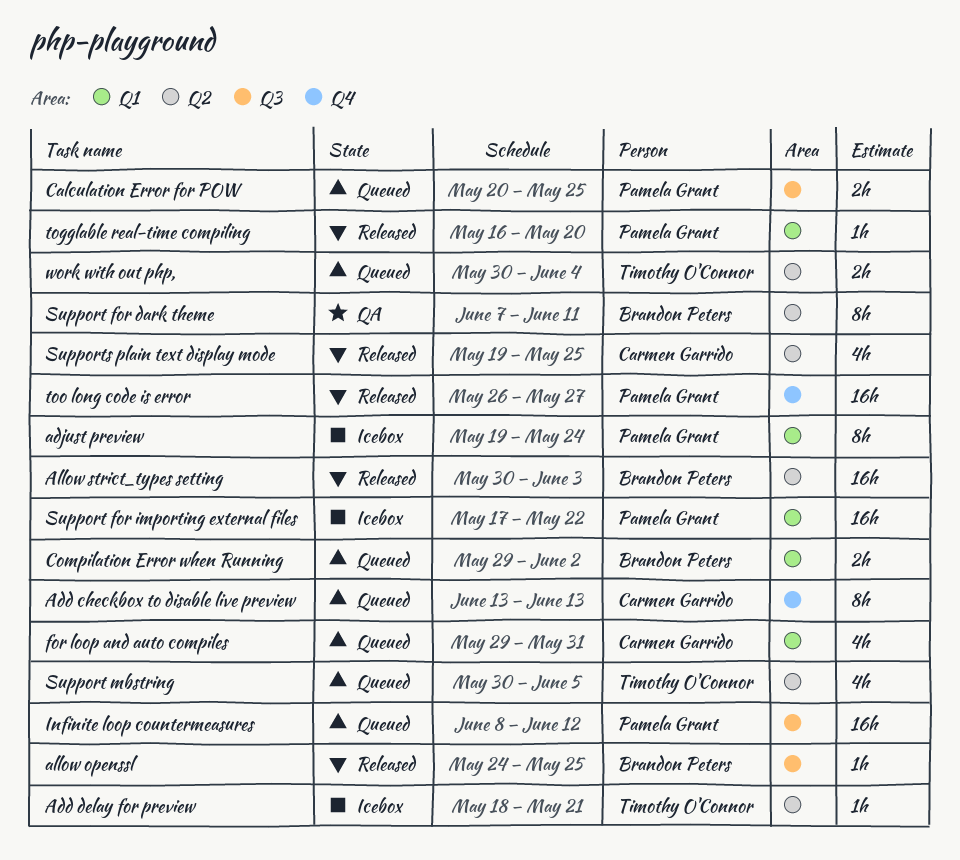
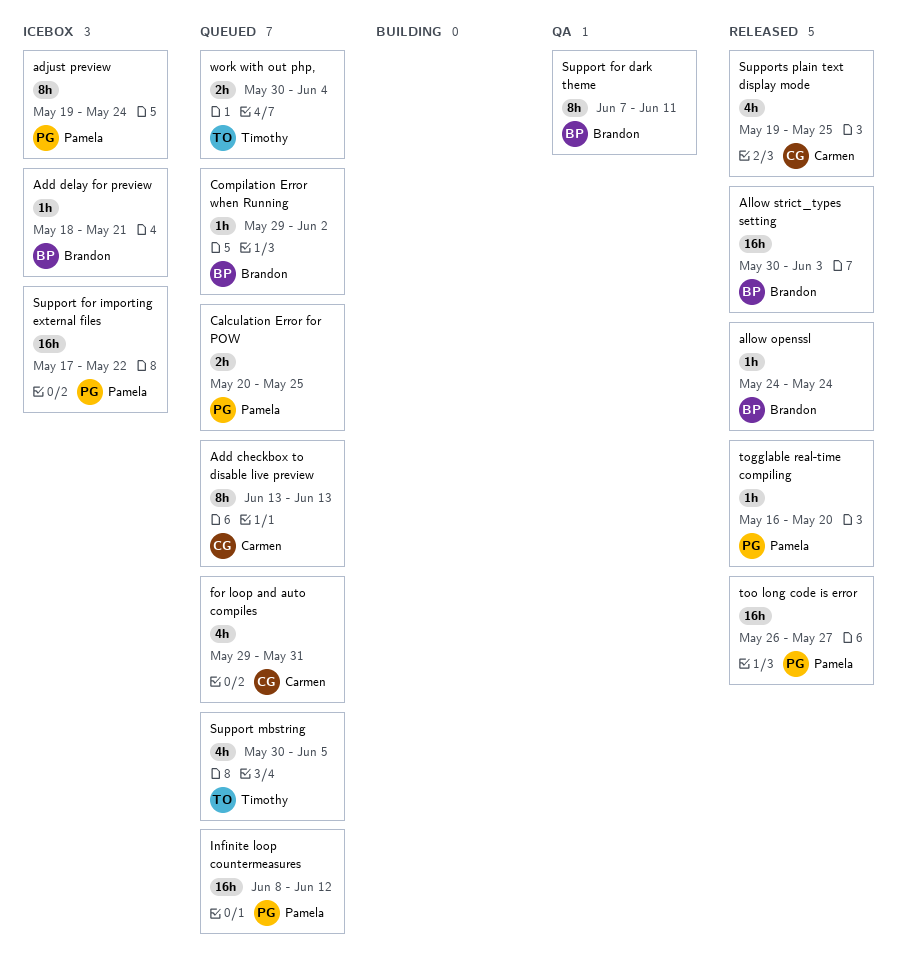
Add delay for preview, owner: Timothy O'Connor -> Brandon Peters
allow openssl, due: May 25 -> May 24
Compilation Error when Running, estimate: 2h -> 1h

